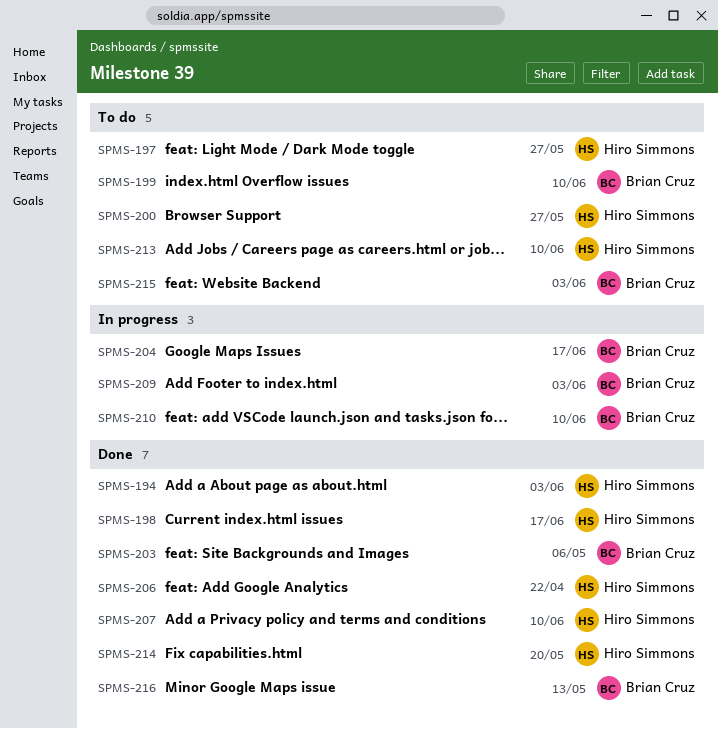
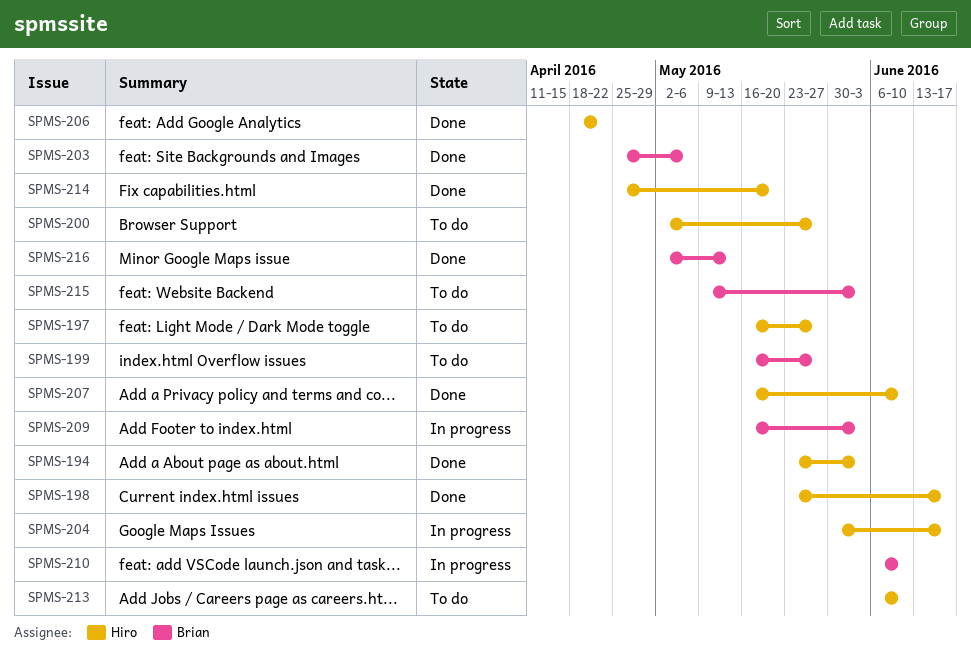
SPMS-199, due: Jun 10 -> May 27
SPMS-204, owner: Brian Cruz -> Hiro Simmons

